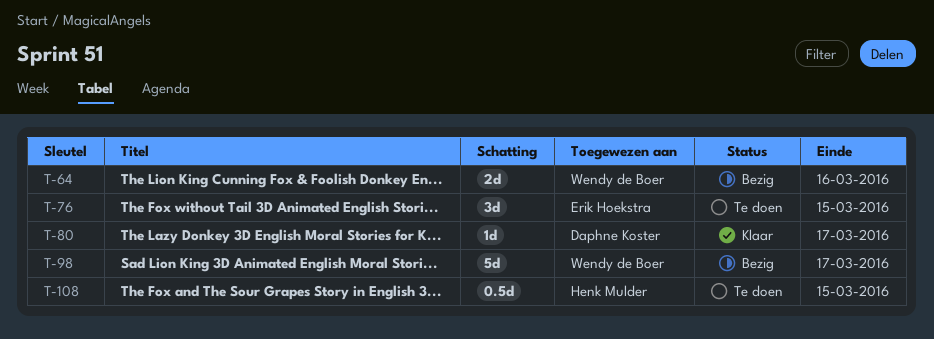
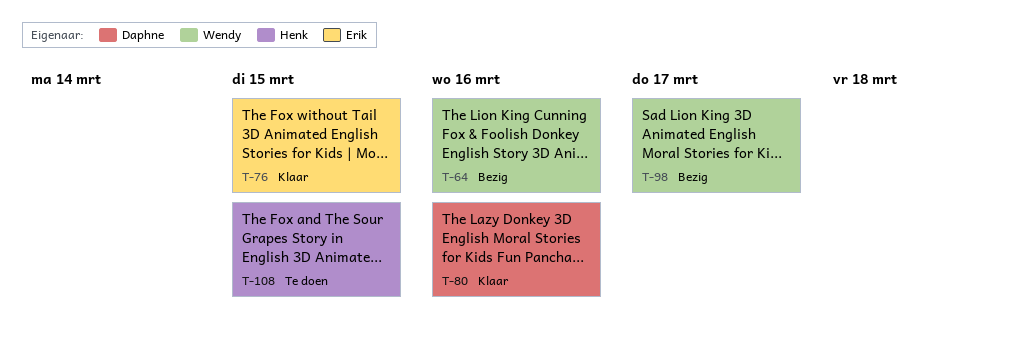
T-76, status: Te doen -> Klaar
T-80, due: Mar 17 -> Mar 16

